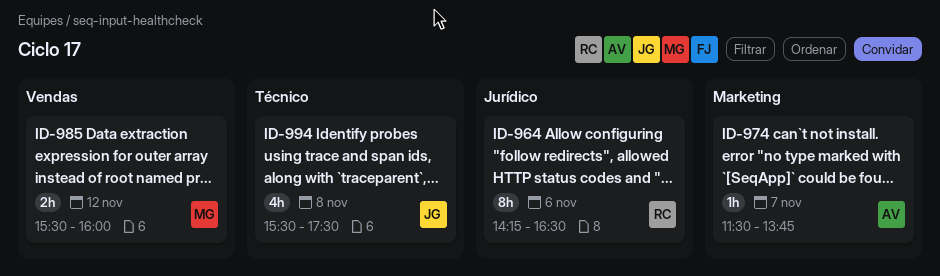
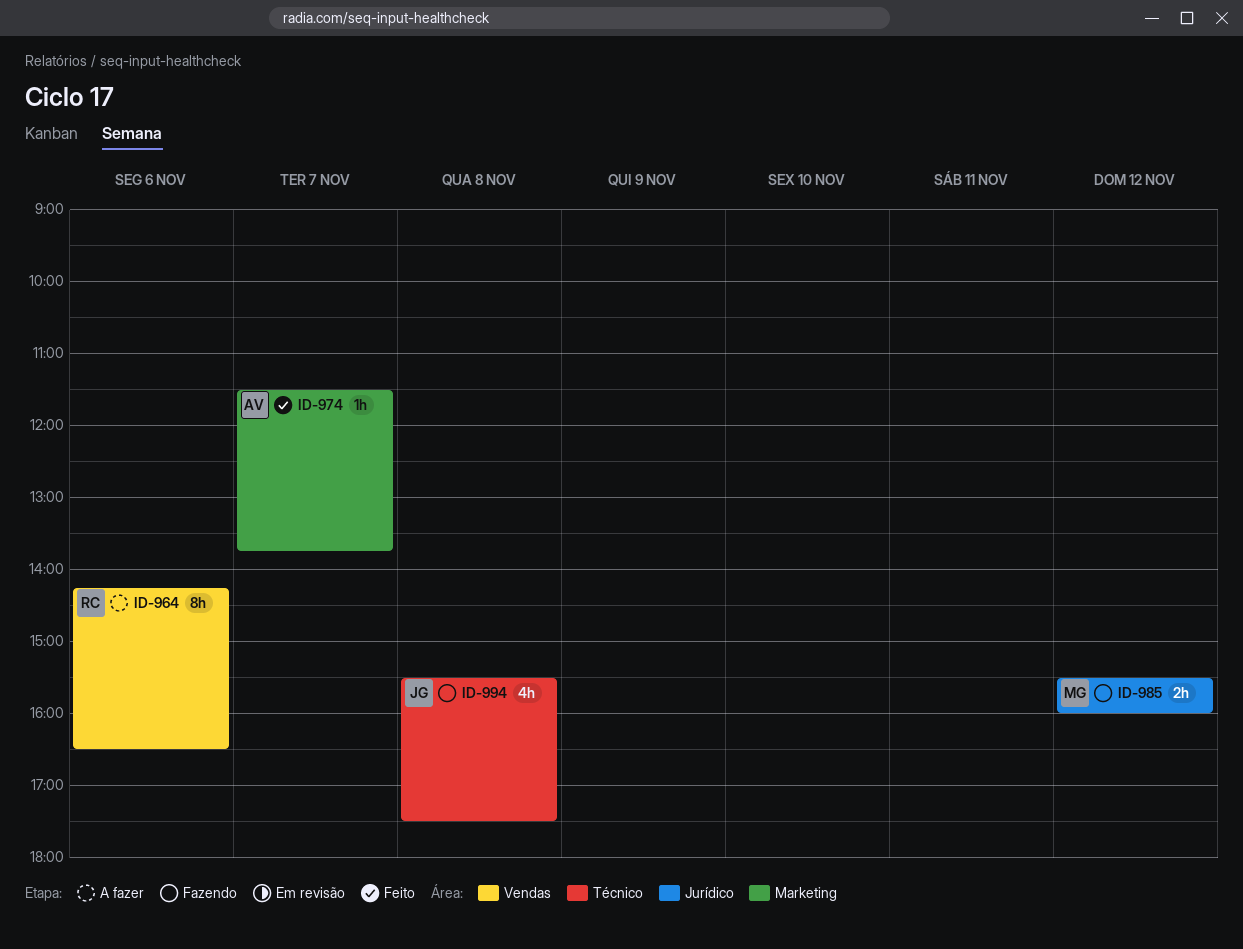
ID-964, label: Jurídico -> Vendas
ID-985, label: Vendas -> Jurídico

